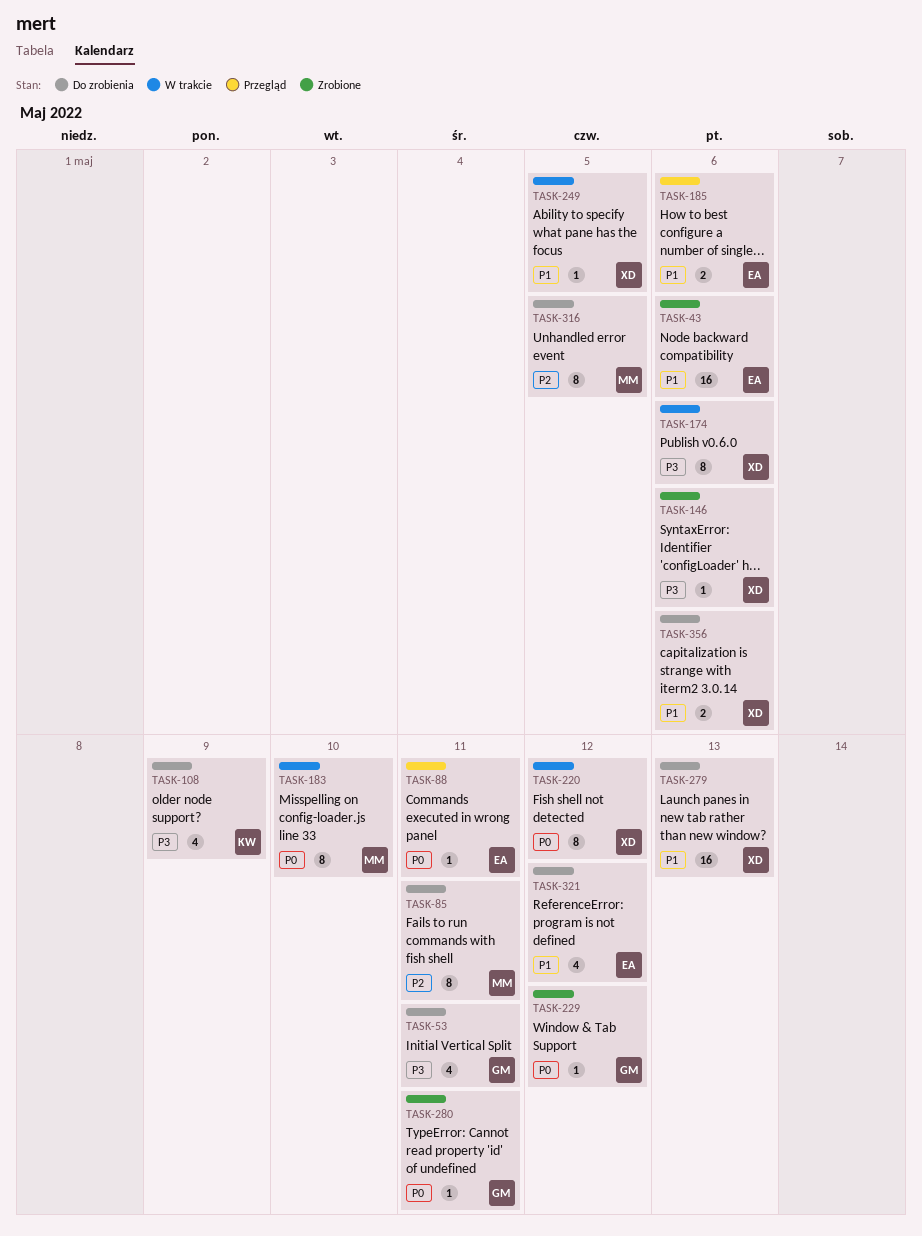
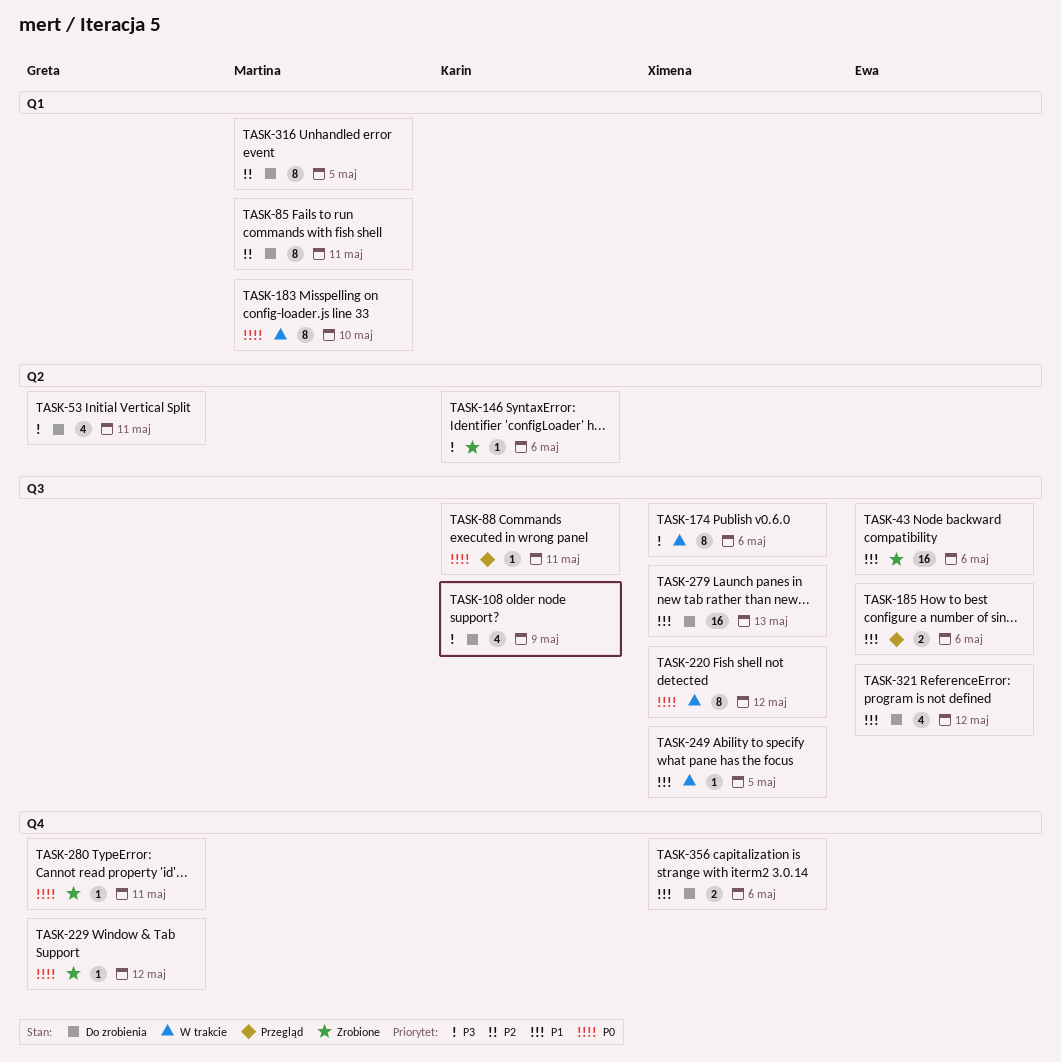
TASK-88, owner: Ewa -> Karin
TASK-146, owner: Ximena -> Karin

